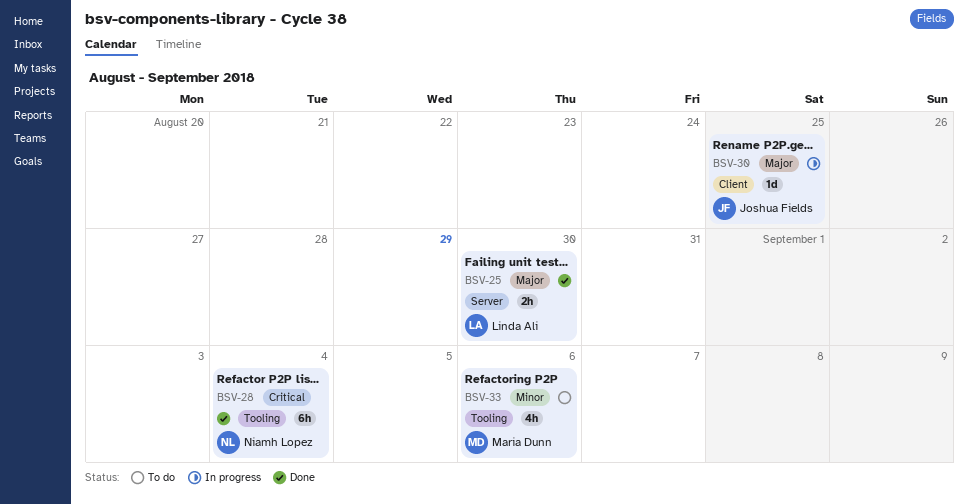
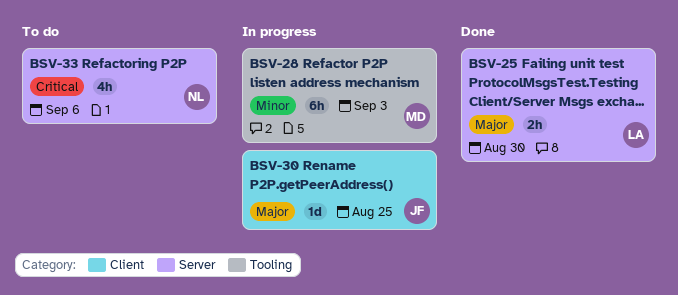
BSV-28, status: Done -> In progress
BSV-28, owner: Niamh Lopez -> Maria Dunn
BSV-28, priority: Critical -> Minor
BSV-28, due: Sep 4 -> Sep 3
BSV-33, owner: Maria Dunn -> Niamh Lopez
BSV-33, priority: Minor -> Critical
BSV-33, label: Tooling -> Server

